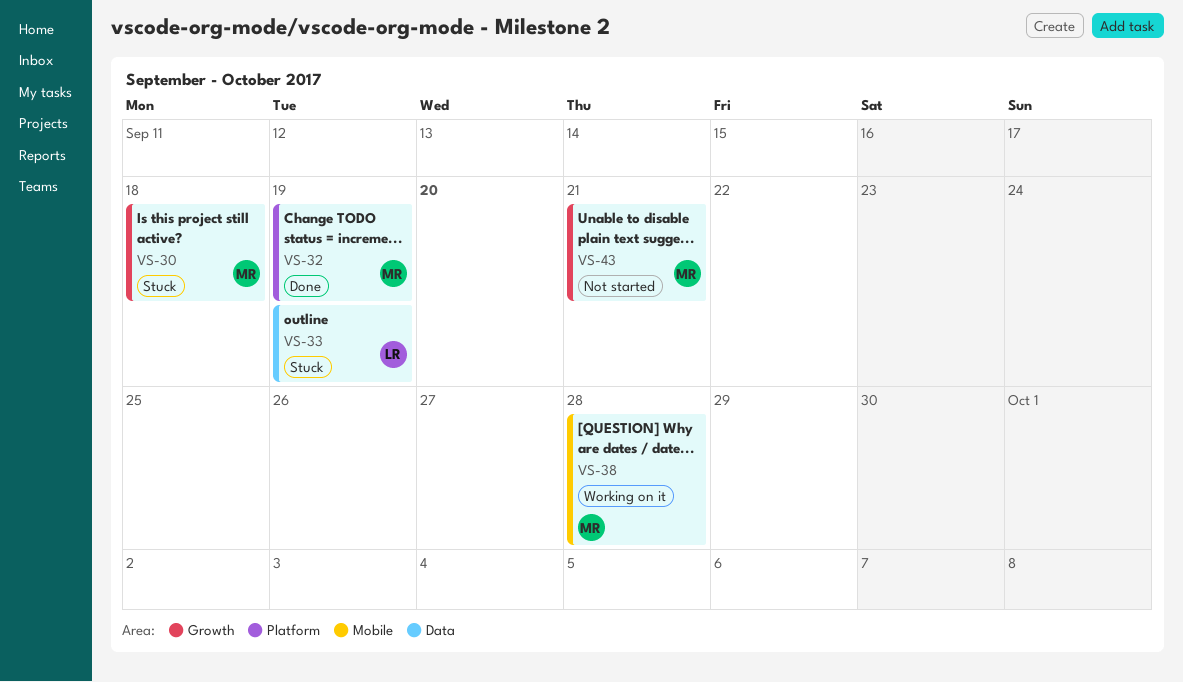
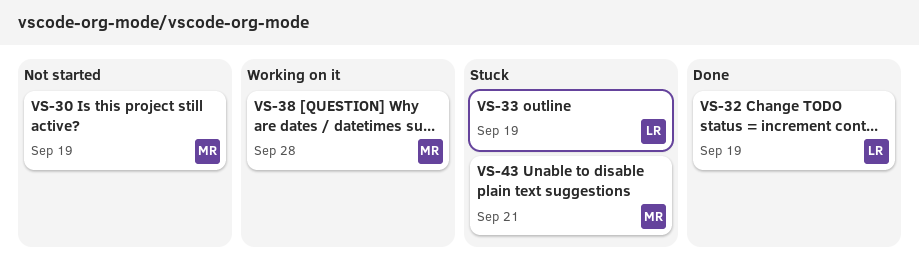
VS-30, status: Stuck -> Not started
VS-30, due: Sep 18 -> Sep 19
VS-32, owner: MR -> LR
VS-43, status: Not started -> Stuck

